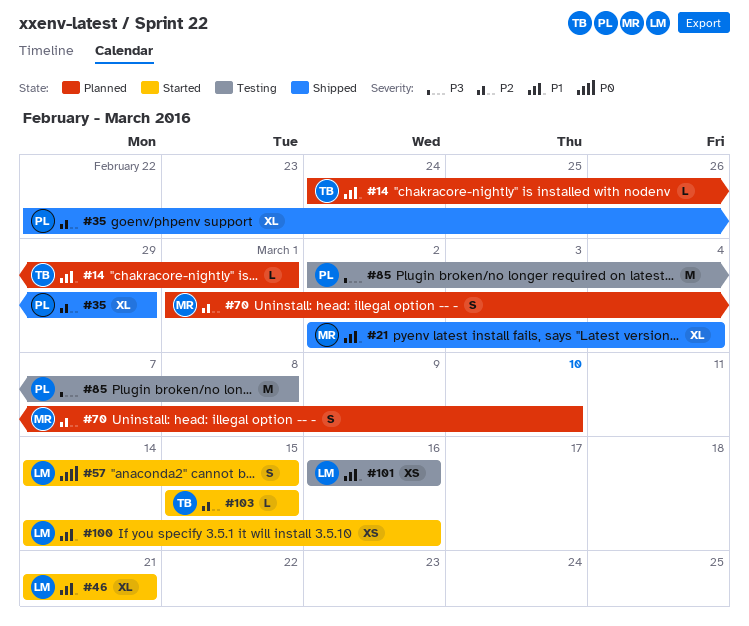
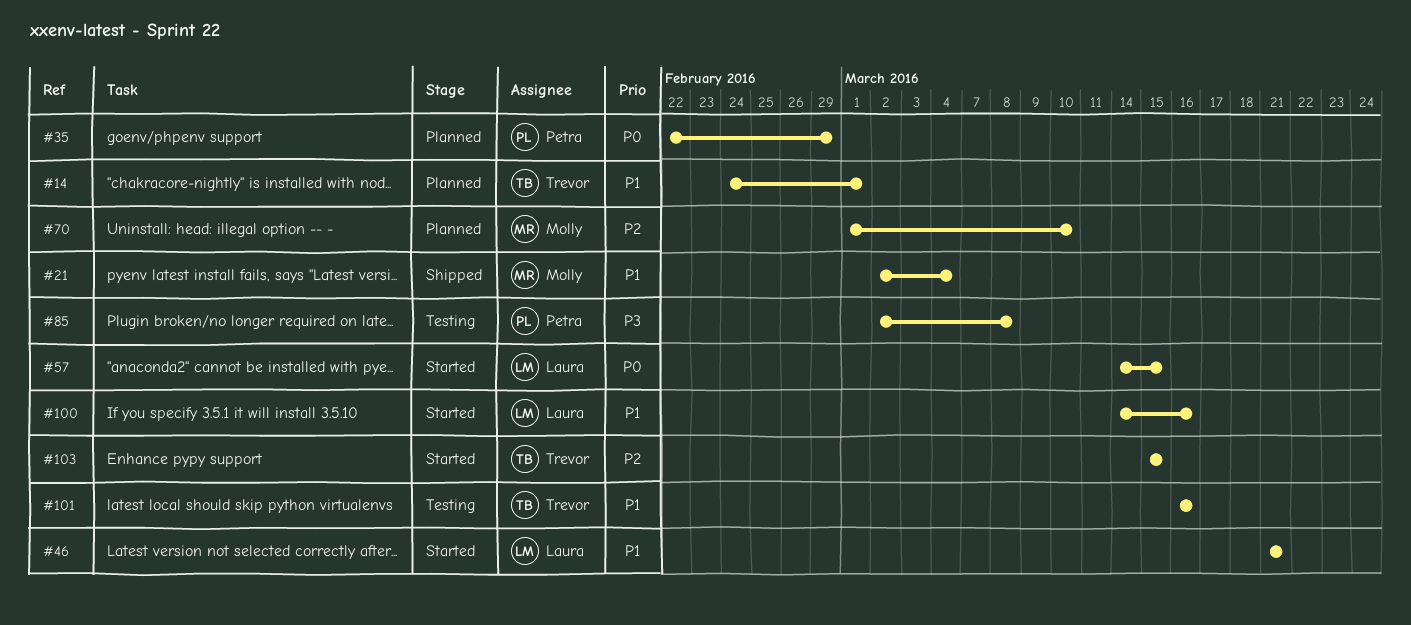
#35, status: Shipped -> Planned
#35, priority: P2 -> P0
#101, owner: Laura -> Trevor

